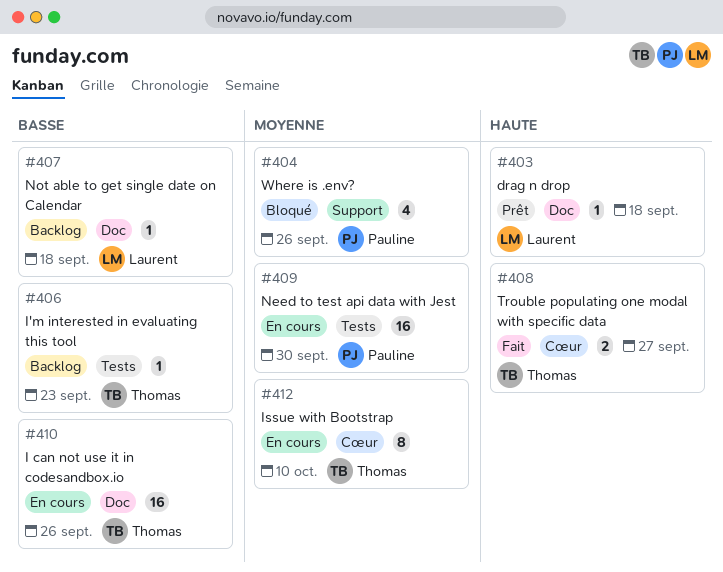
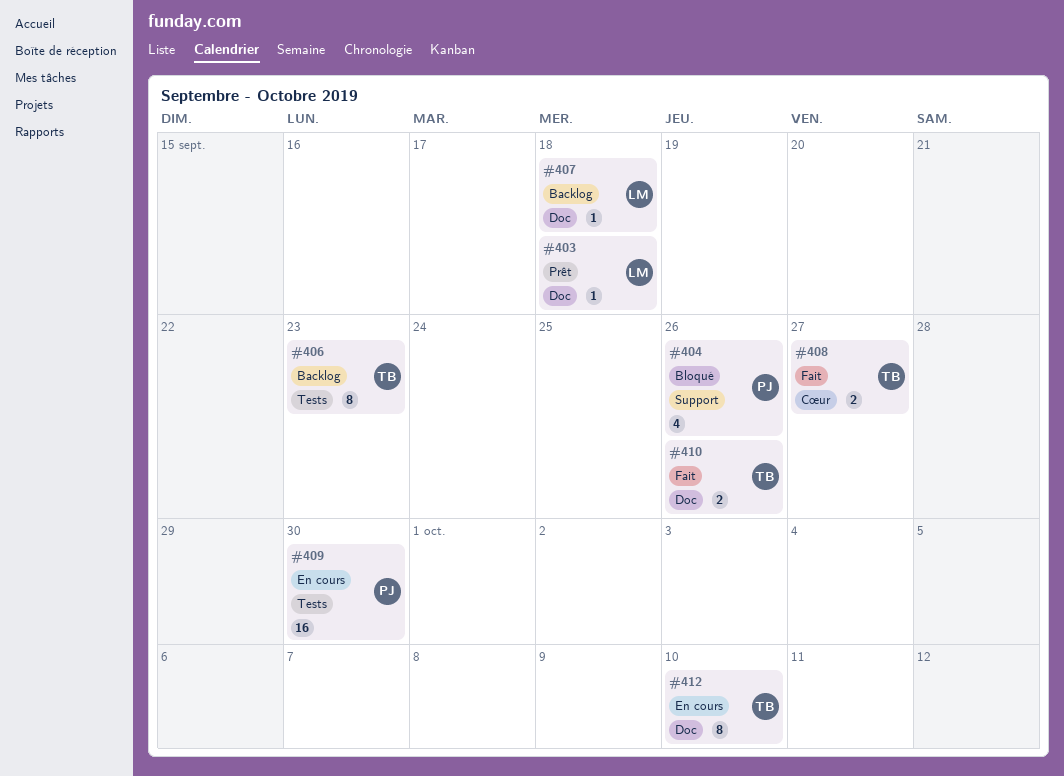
#406, estimate: 1 -> 8
#410, status: En cours -> Fait
#410, estimate: 16 -> 2
#412, label: Cœur -> Doc

